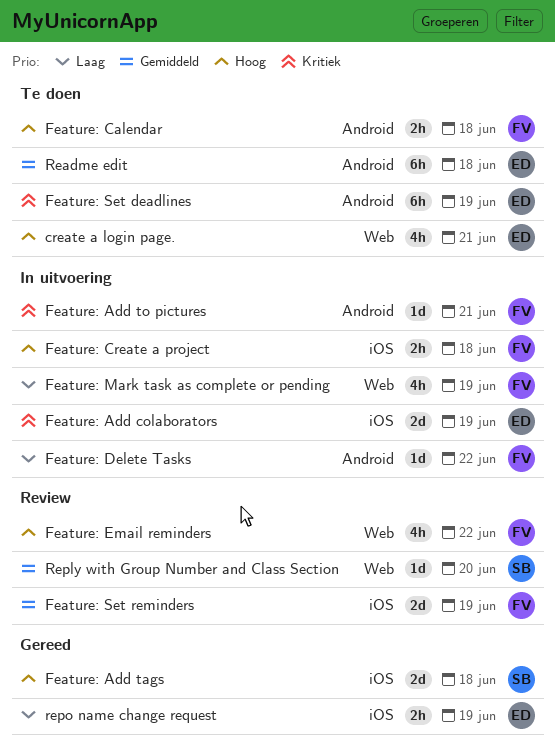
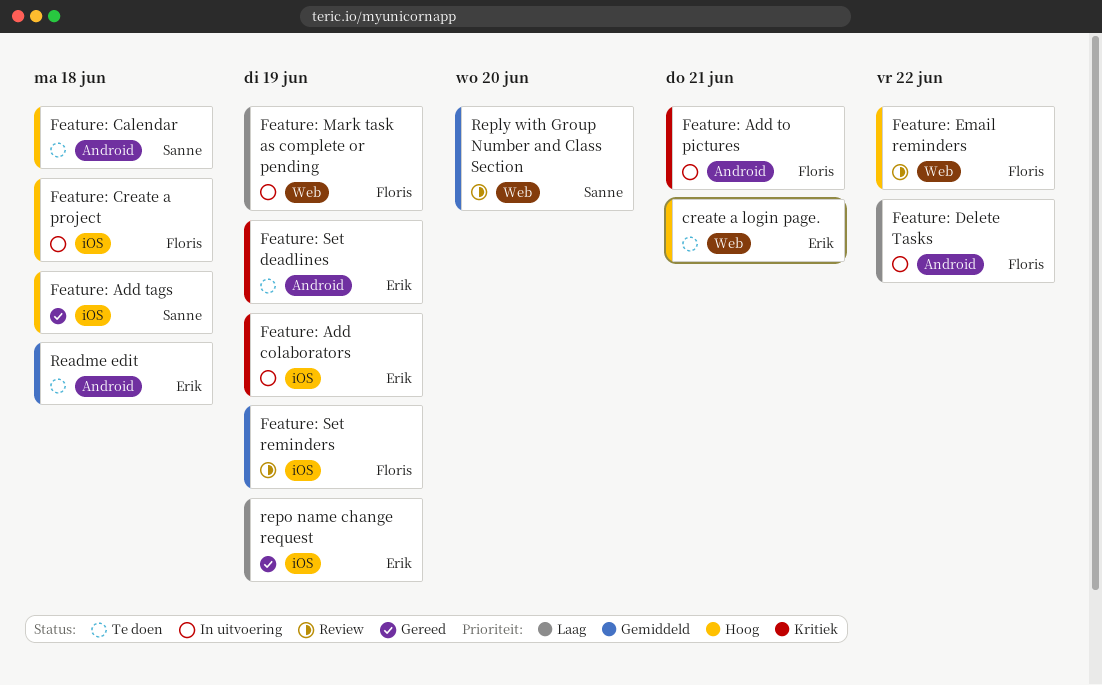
Feature: Calendar, owner: Floris -> Sanne

